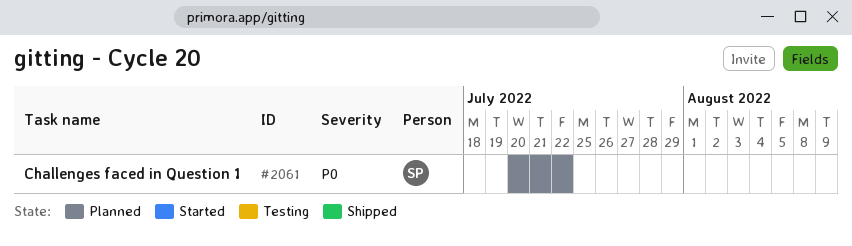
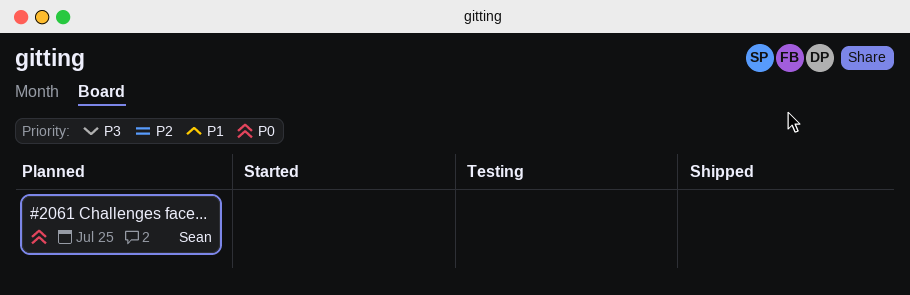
#2061, due: Jul 22 -> Jul 25

